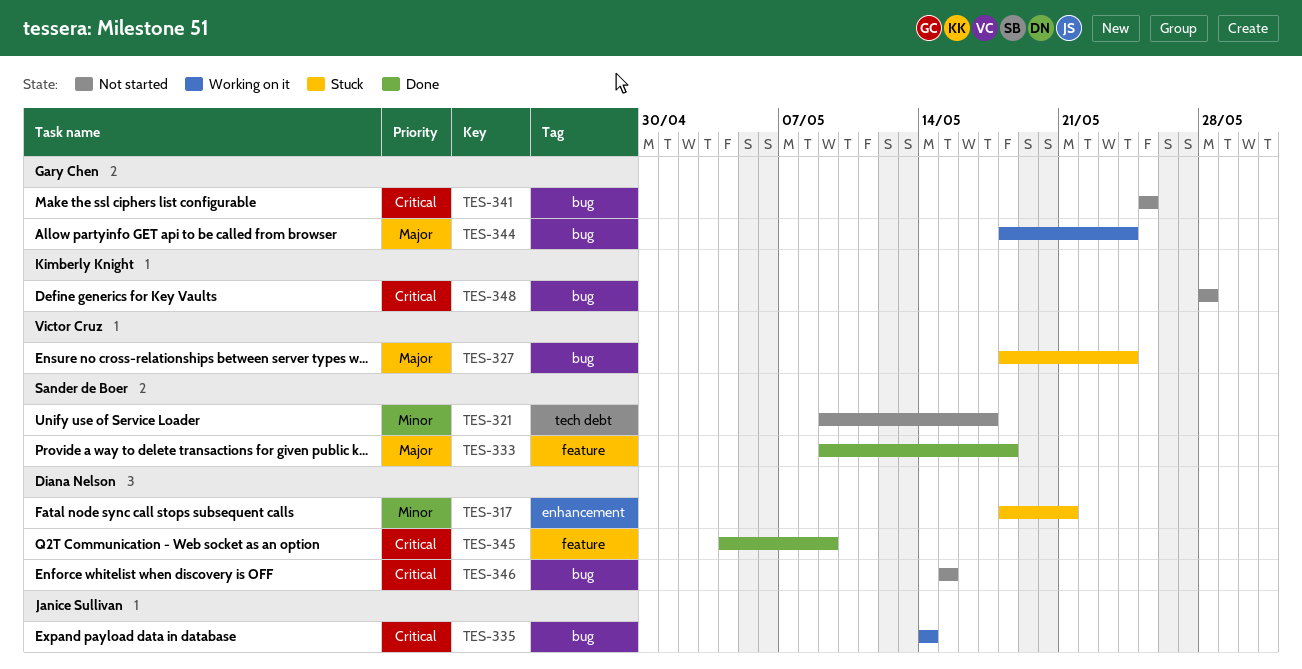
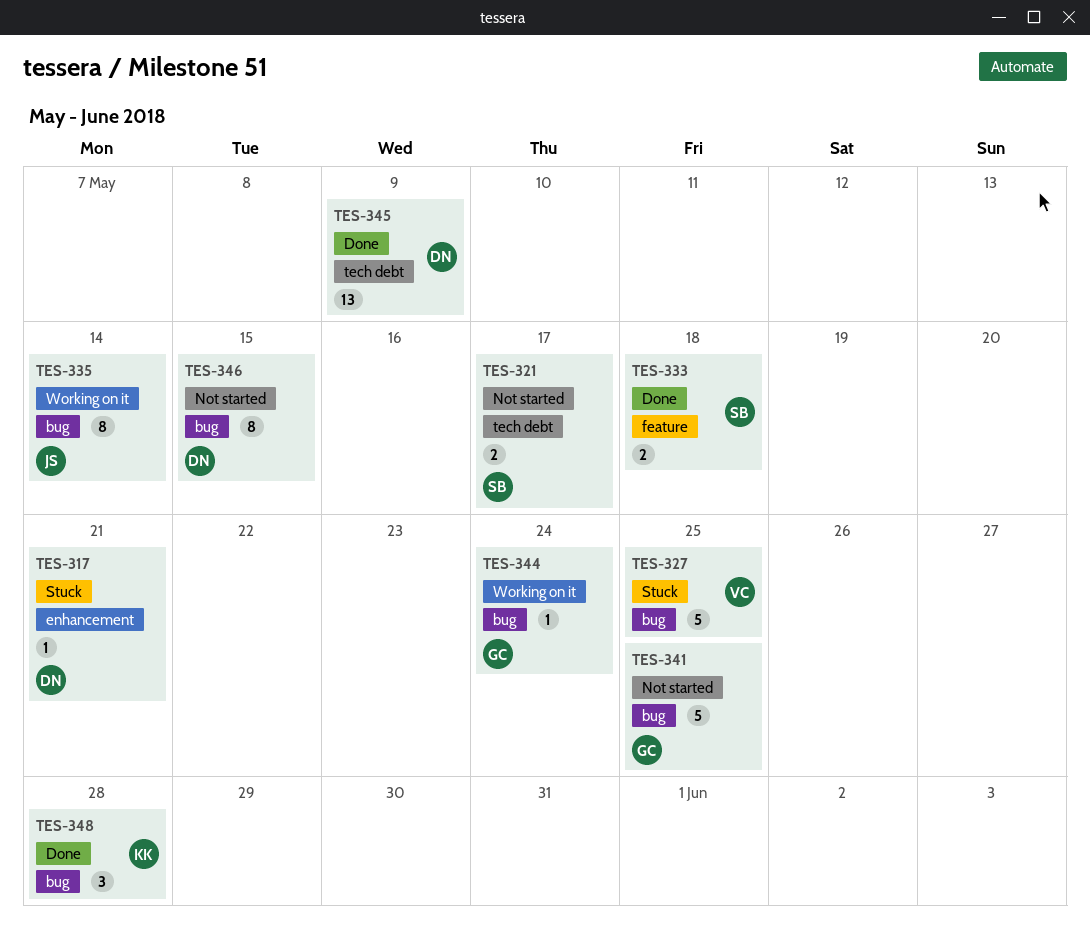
TES-327, due: May 24 -> May 25
TES-345, label: feature -> tech debt
TES-348, status: Not started -> Done

